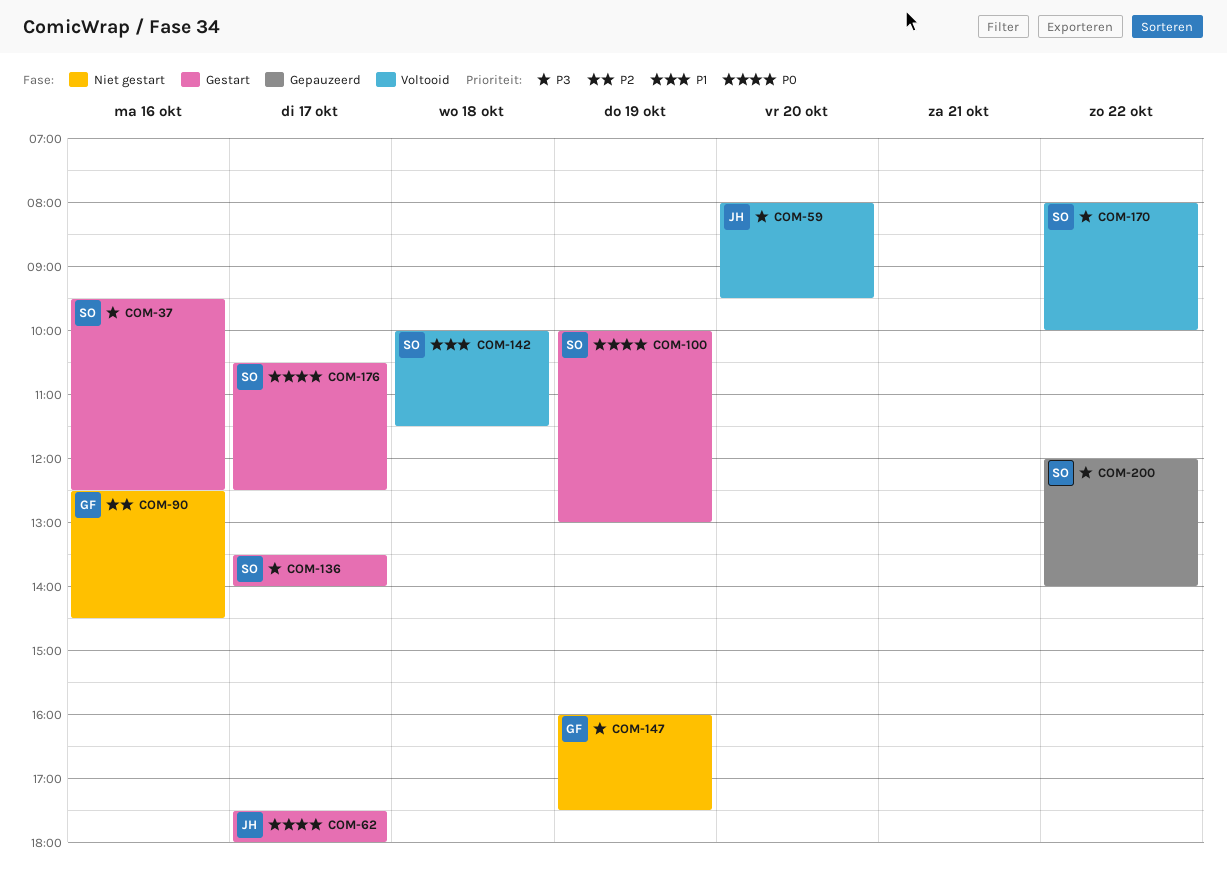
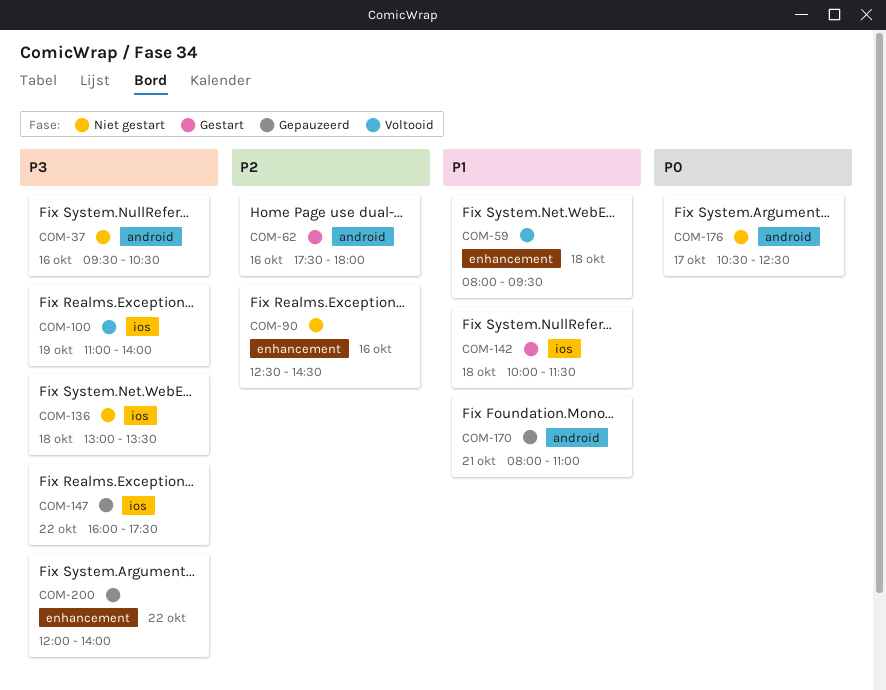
COM-37, status: Gestart -> Niet gestart
COM-37, ends: 12:30 -> 10:30
COM-59, priority: P3 -> P1
COM-59, day: Oct 20 -> Oct 18
COM-62, priority: P0 -> P2
COM-62, day: Oct 17 -> Oct 16
COM-100, status: Gestart -> Voltooid
COM-100, priority: P0 -> P3
COM-100, begins: 10:00 -> 11:00
COM-100, ends: 13:00 -> 14:00
COM-136, status: Gestart -> Niet gestart
COM-136, day: Oct 17 -> Oct 18
COM-136, begins: 13:30 -> 13:00
COM-136, ends: 14:00 -> 13:30
COM-142, status: Voltooid -> Gestart
COM-147, status: Niet gestart -> Gepauzeerd
COM-147, day: Oct 19 -> Oct 22
COM-170, status: Voltooid -> Gepauzeerd
COM-170, priority: P3 -> P1
COM-170, day: Oct 22 -> Oct 21
COM-170, ends: 10:00 -> 11:00
COM-176, status: Gestart -> Niet gestart

